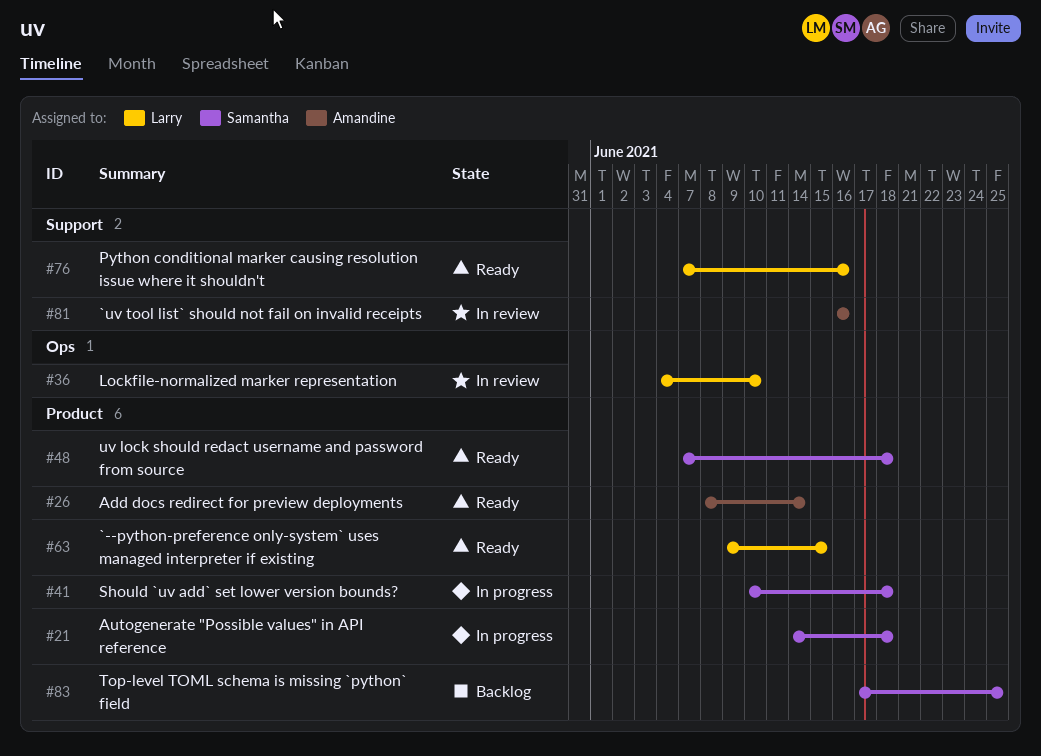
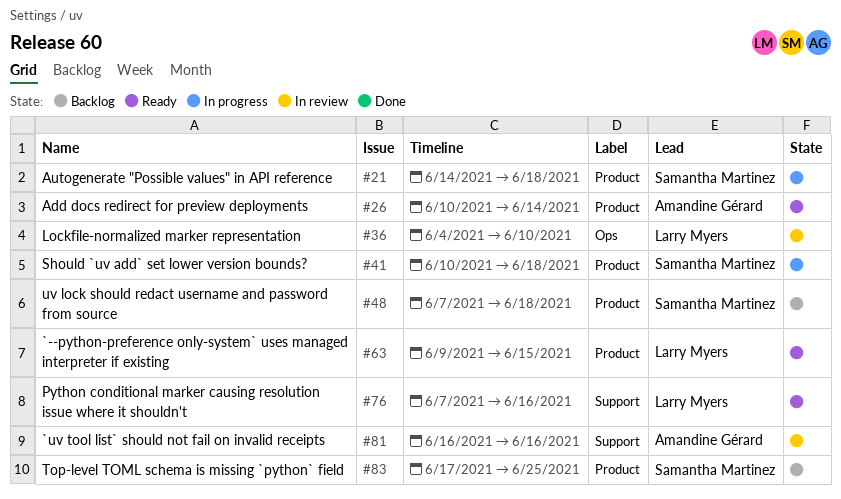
#26, start: Jun 8 -> Jun 10
#48, status: Ready -> Backlog

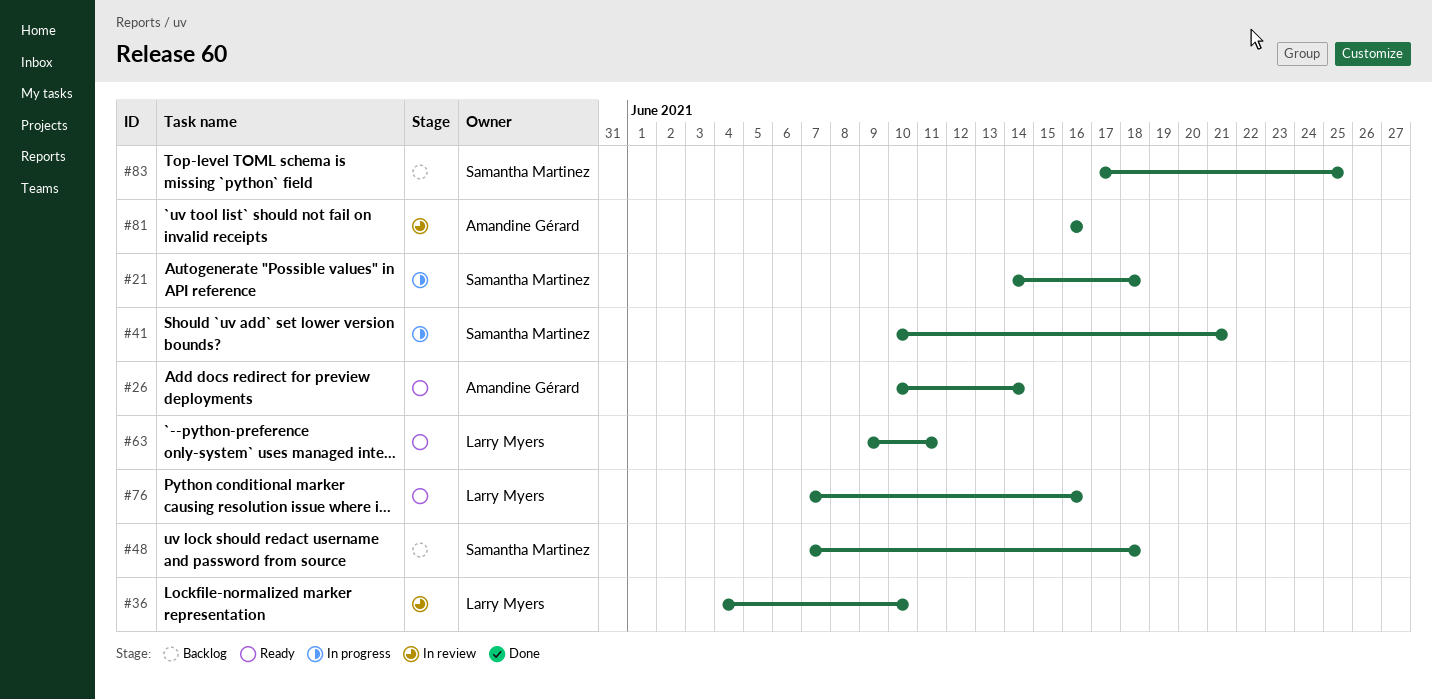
#41, due: Jun 18 -> Jun 21
#63, due: Jun 15 -> Jun 11

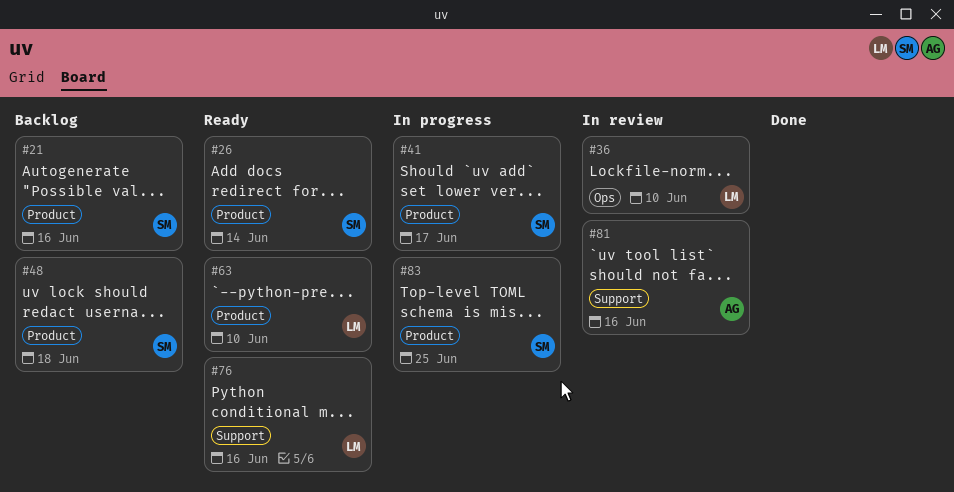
#21, status: In progress -> Backlog
#21, due: Jun 18 -> Jun 16
#26, owner: Amandine Gérard -> Samantha Martinez
#41, due: Jun 21 -> Jun 17
#63, due: Jun 11 -> Jun 10
#83, status: Backlog -> In progress

